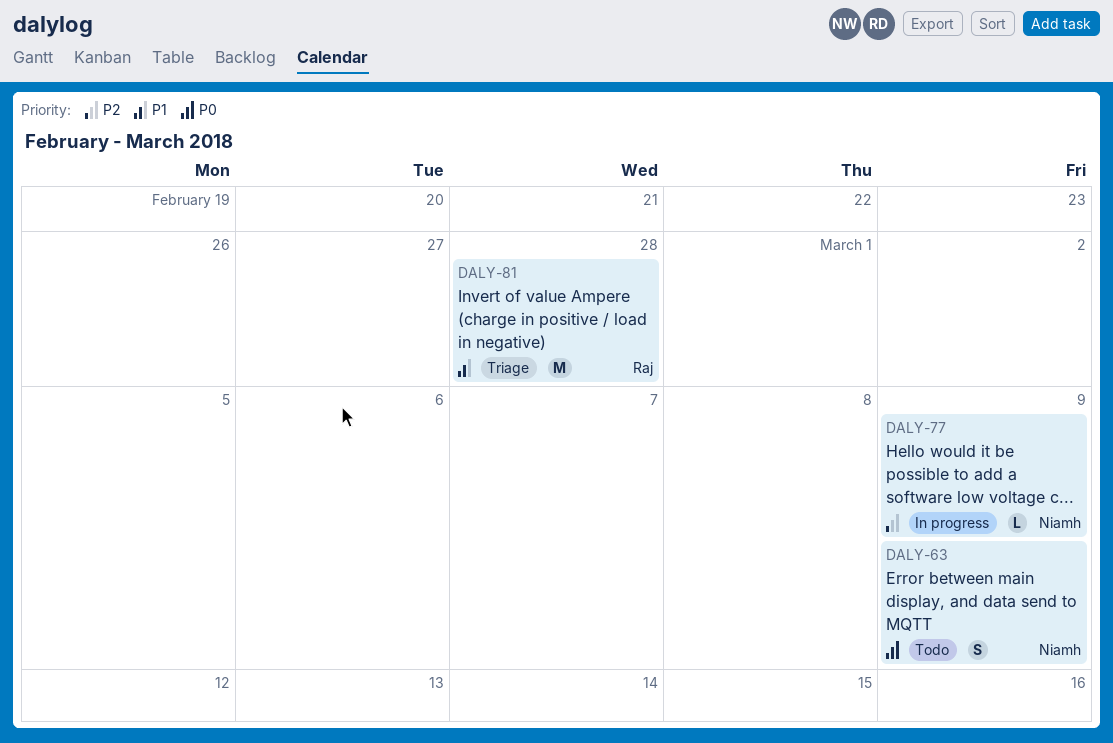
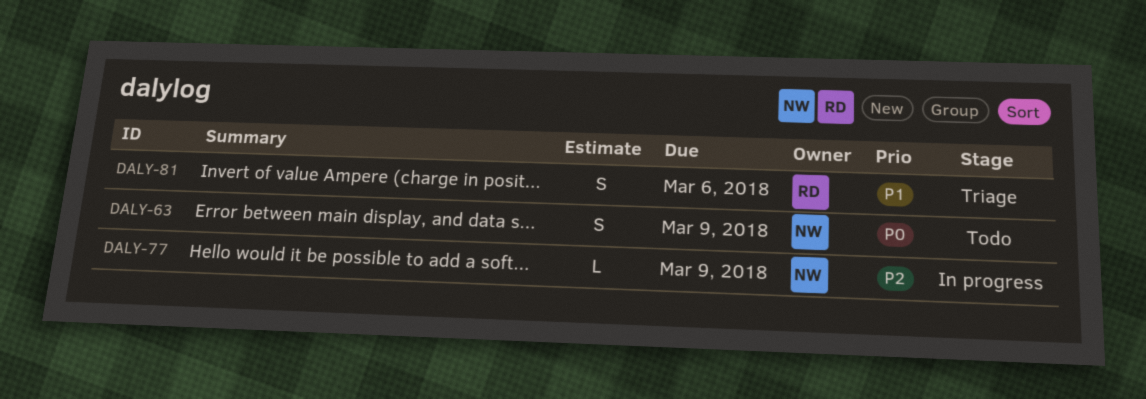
DALY-81, estimate: M -> S
DALY-81, due: Feb 28 -> Mar 6

